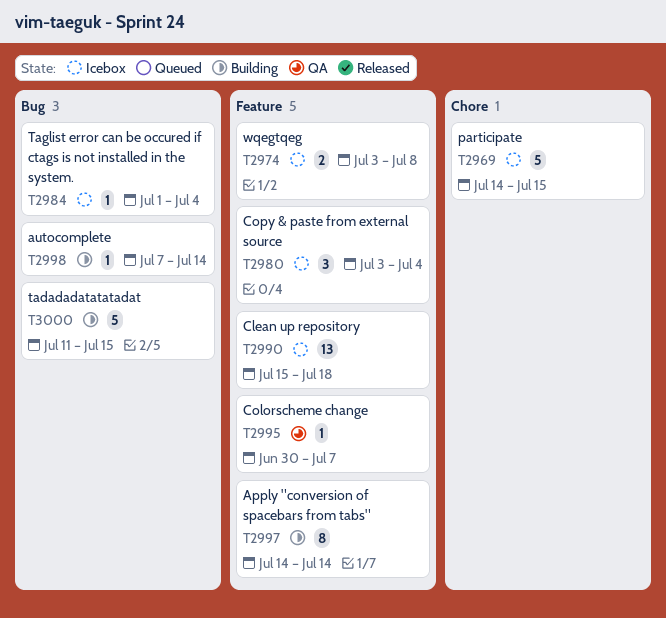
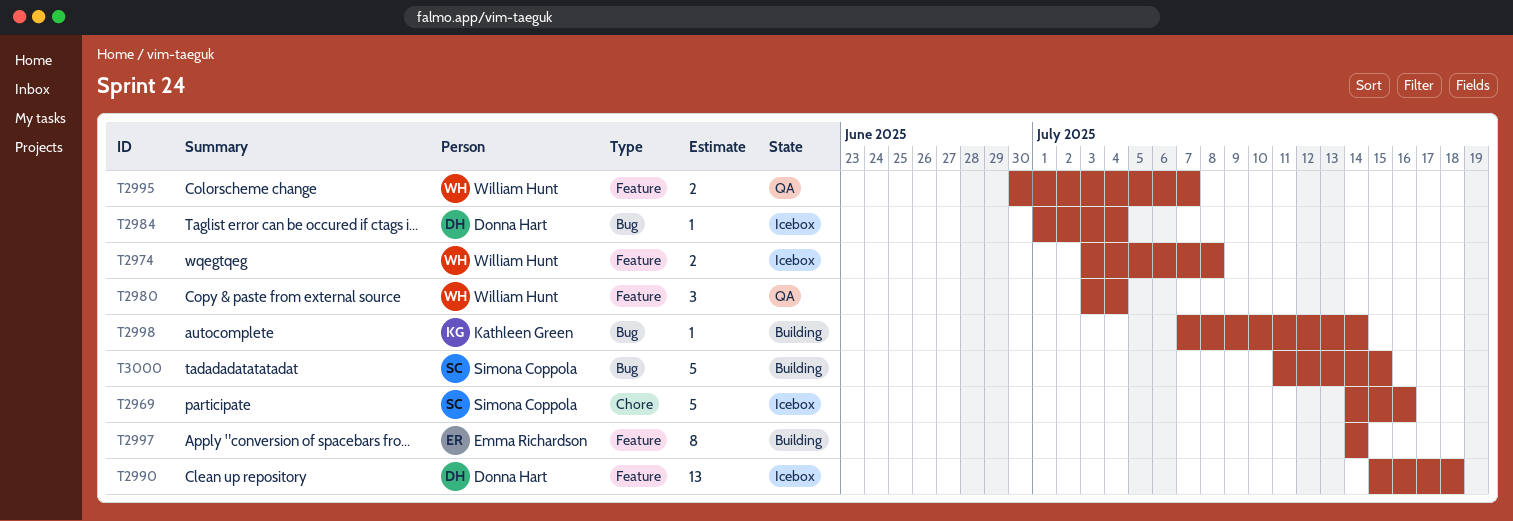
T2969, due: Jul 15 -> Jul 16
T2980, status: Icebox -> QA
T2995, estimate: 1 -> 2

